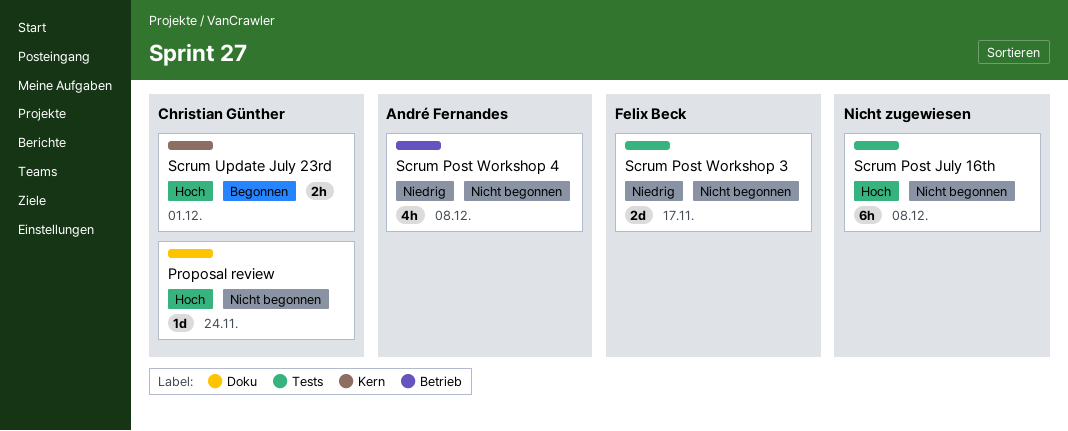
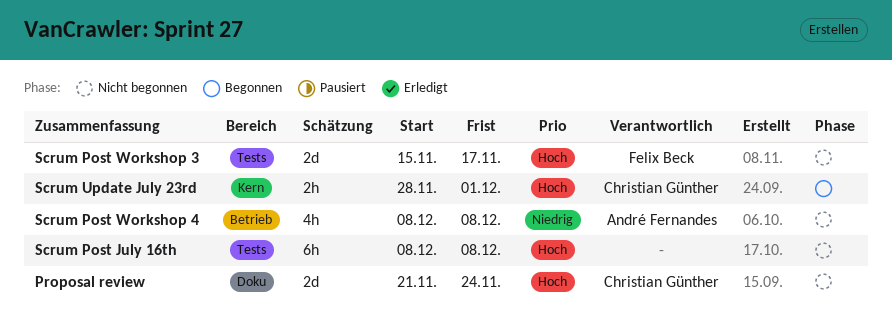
Proposal review, estimate: 1d -> 2d
Scrum Post Workshop 3, priority: Niedrig -> Hoch

